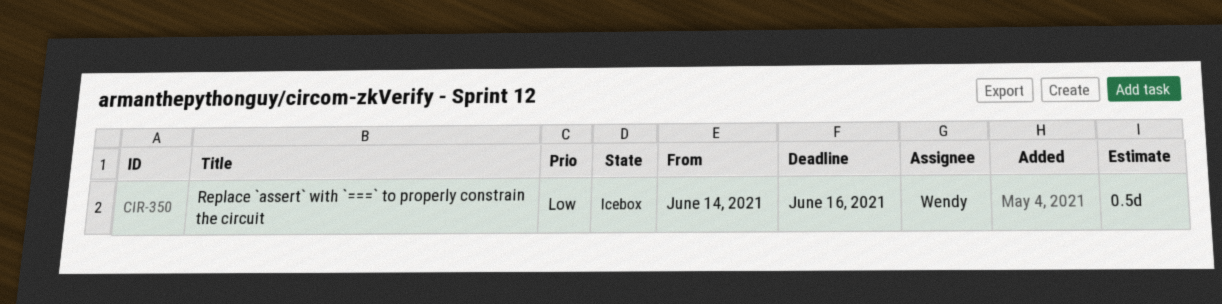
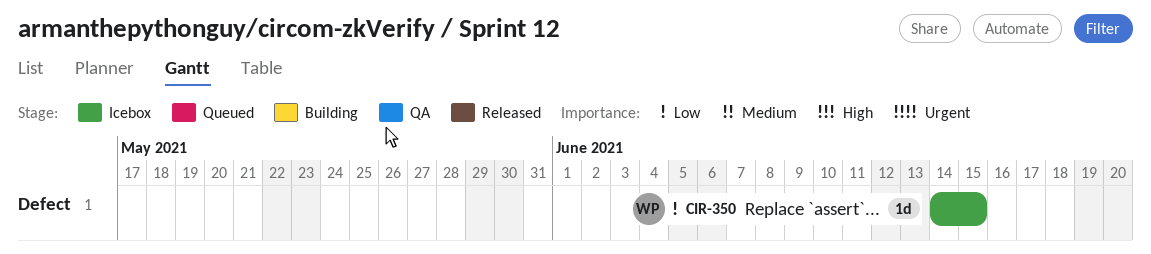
CIR-350, estimate: 0.5d -> 1d
CIR-350, due: Jun 16 -> Jun 15

